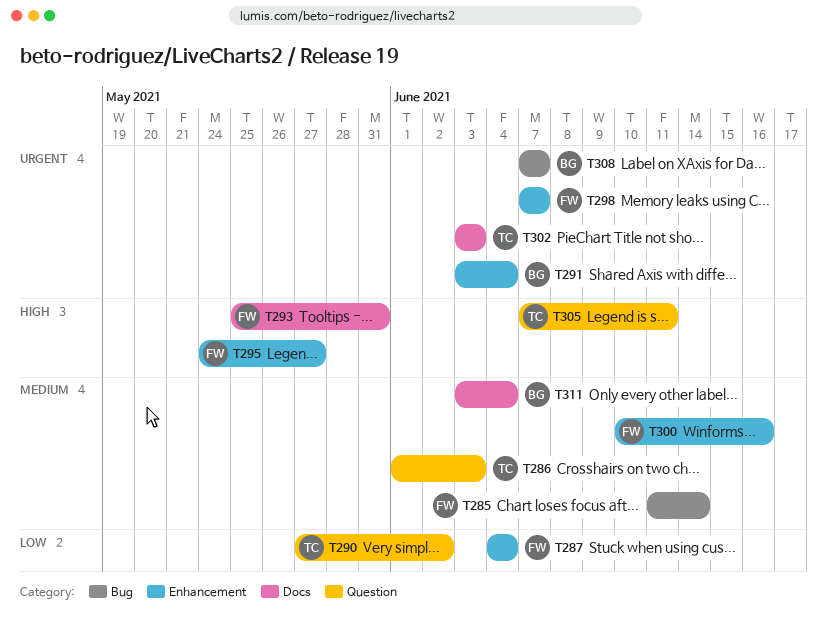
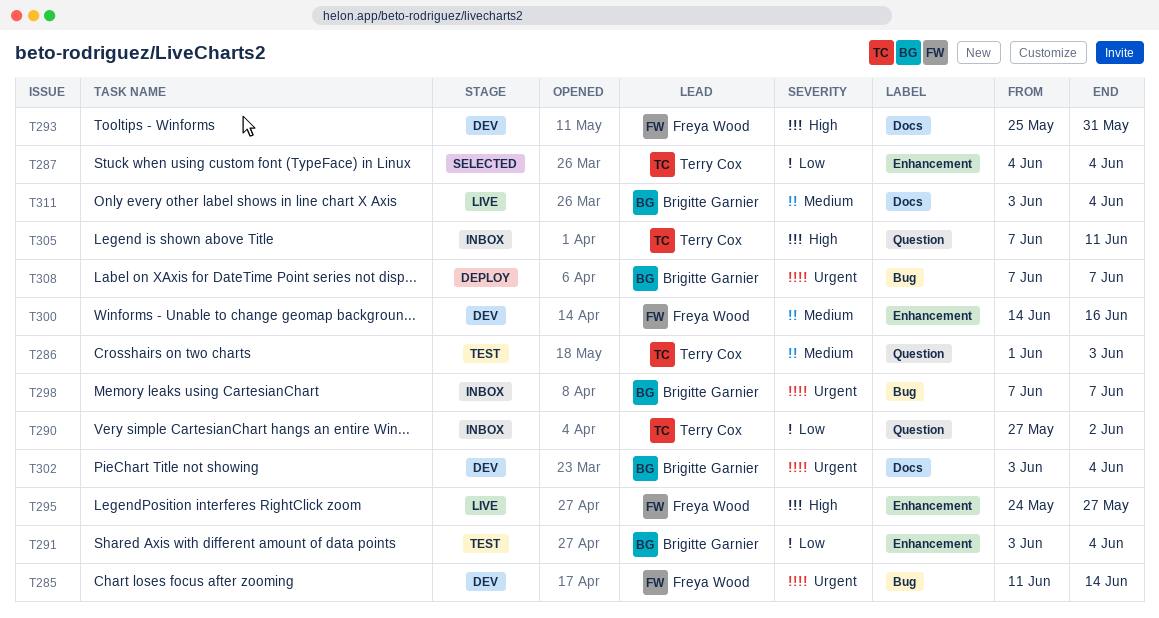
T285, priority: Medium -> Urgent
T287, owner: Freya Wood -> Terry Cox
T291, priority: Urgent -> Low
T298, owner: Freya Wood -> Brigitte Garnier
T298, label: Enhancement -> Bug
T300, start: Jun 10 -> Jun 14
T302, owner: Terry Cox -> Brigitte Garnier
T302, due: Jun 3 -> Jun 4

